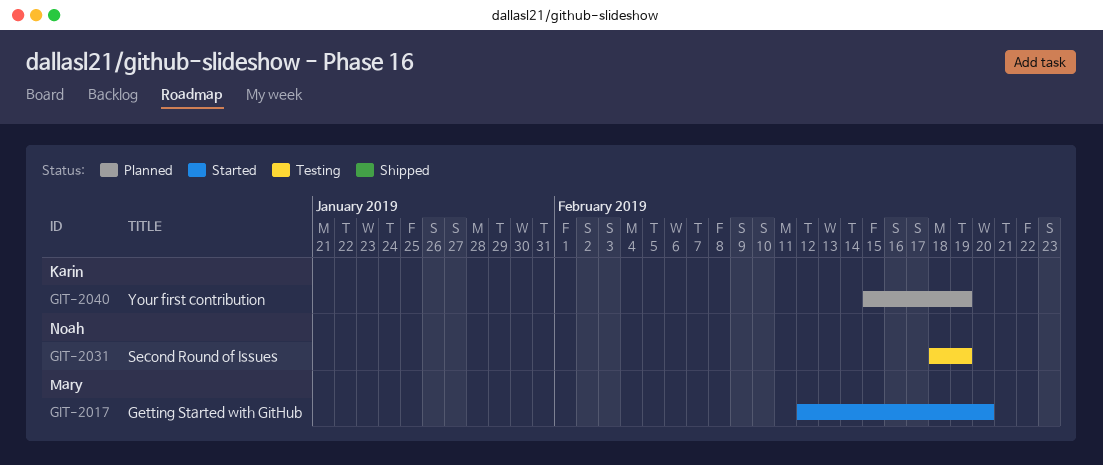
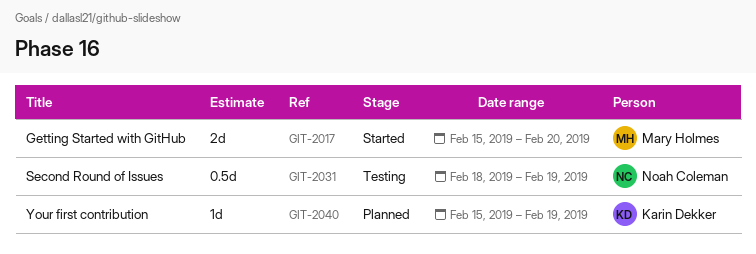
GIT-2017, start: Feb 12 -> Feb 15

